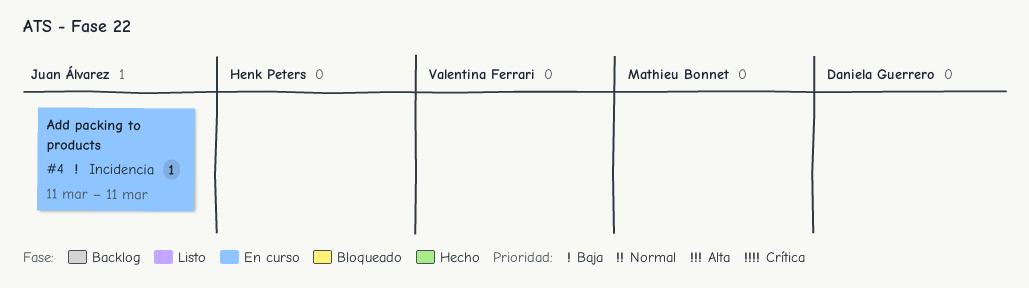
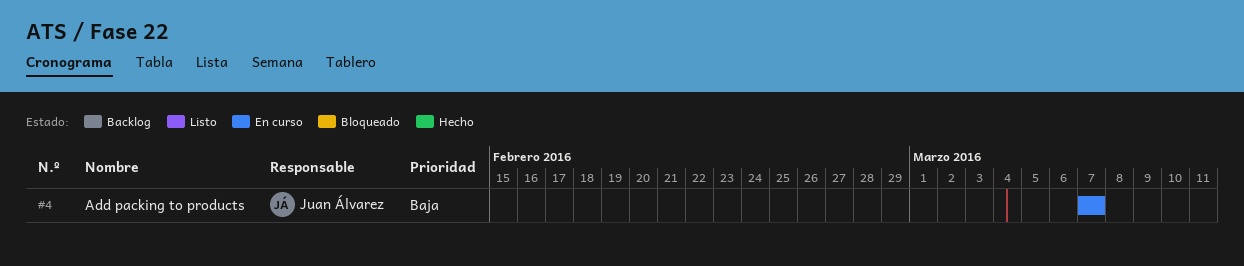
#4, start: Mar 11 -> Mar 7
#4, due: Mar 11 -> Mar 7

